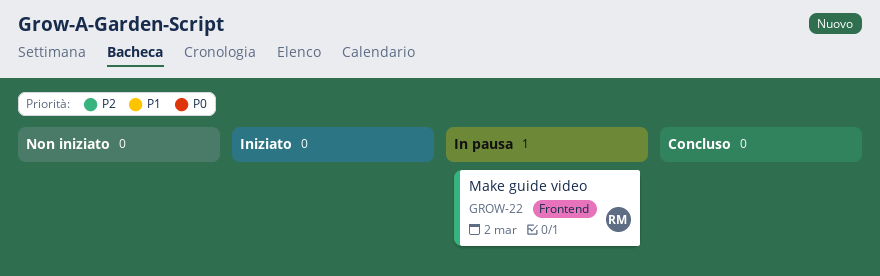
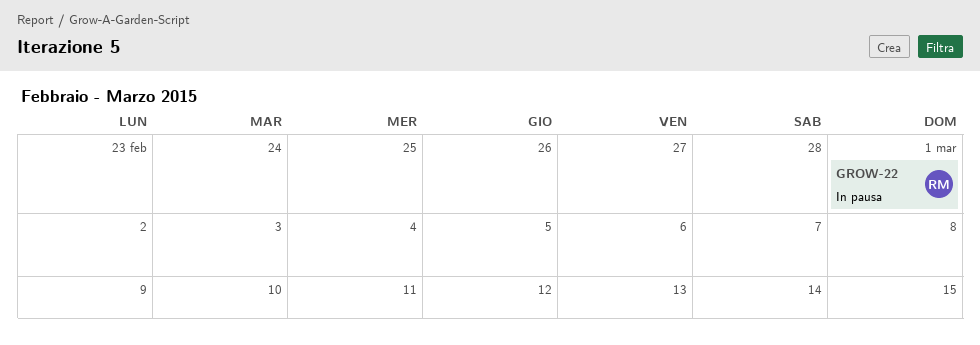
GROW-22, due: Mar 2 -> Mar 1

